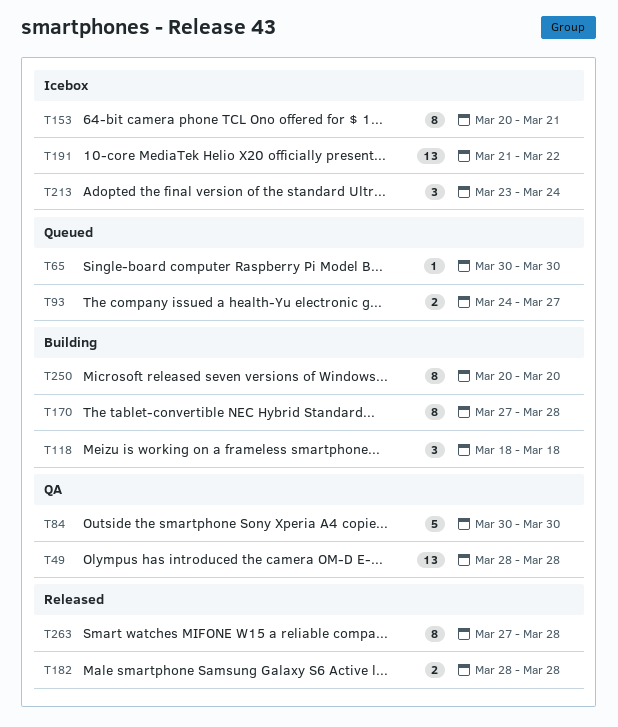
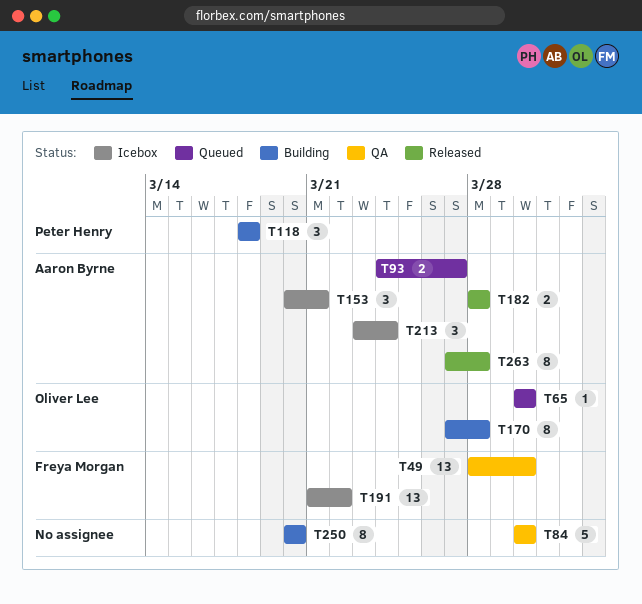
T49, due: Mar 28 -> Mar 30
T153, estimate: 8 -> 3

